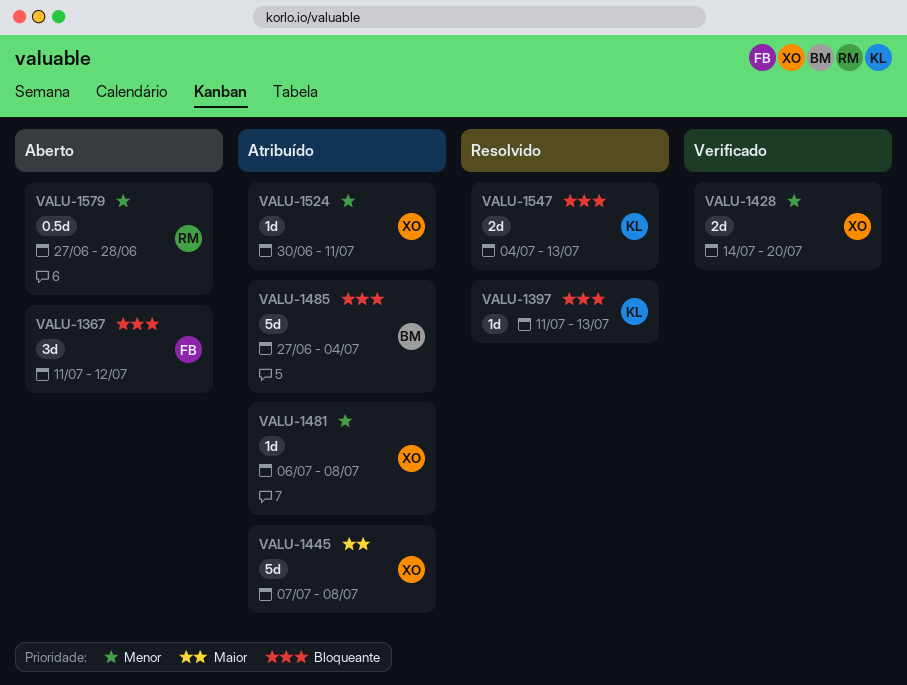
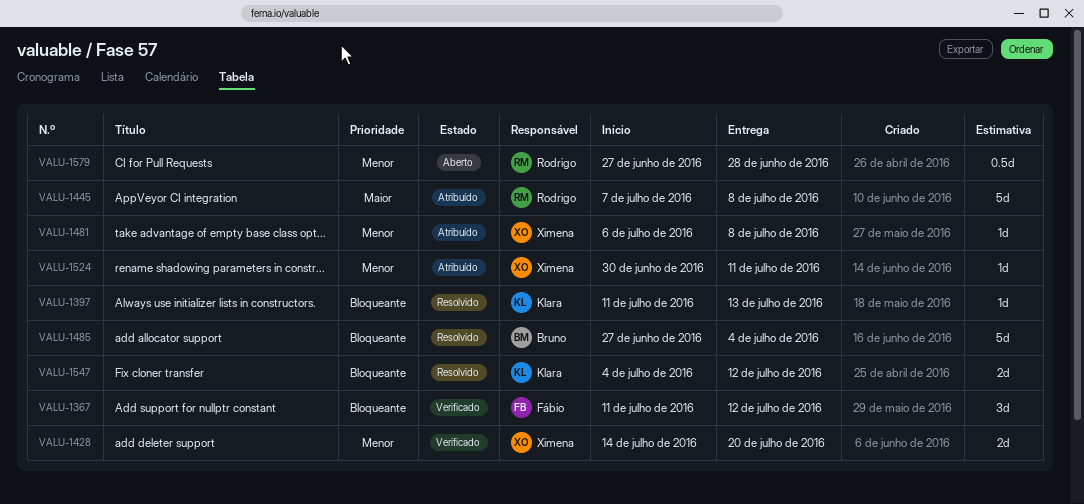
VALU-1367, status: Aberto -> Verificado
VALU-1445, owner: Ximena -> Rodrigo
VALU-1485, status: Atribuído -> Resolvido
VALU-1547, due: Jul 13 -> Jul 12

